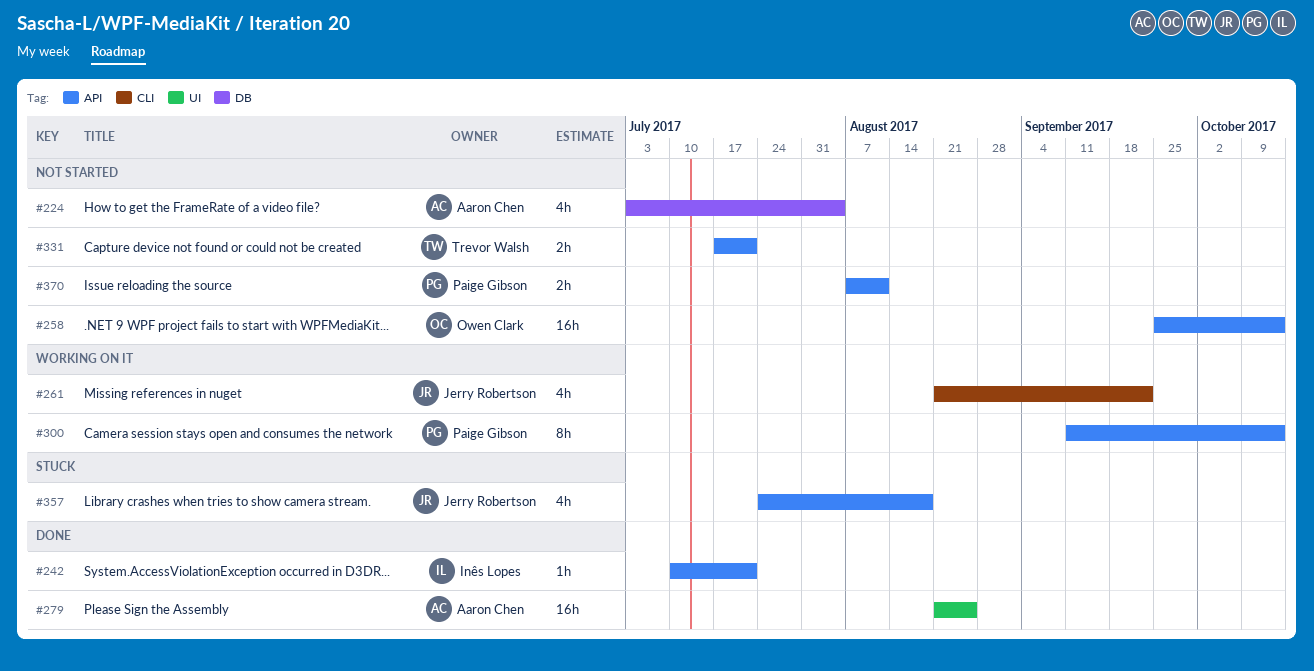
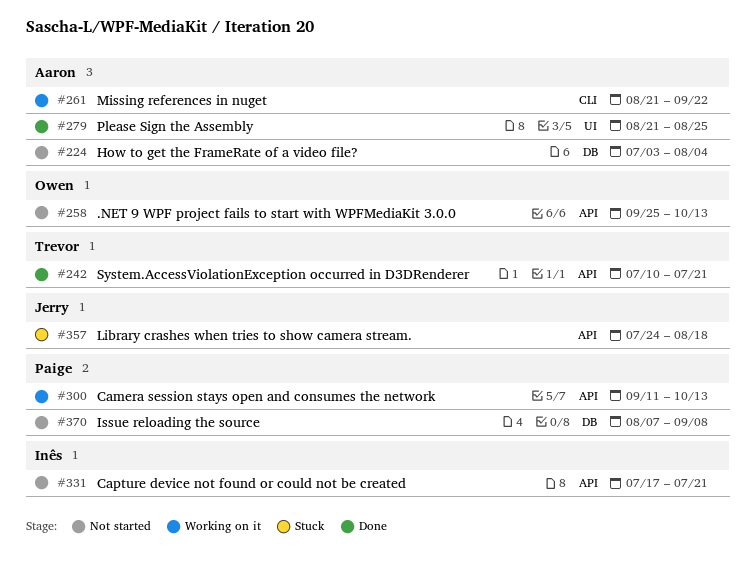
#242, owner: Inês Lopes -> Trevor Walsh
#261, owner: Jerry Robertson -> Aaron Chen
#331, owner: Trevor Walsh -> Inês Lopes
#370, label: API -> DB
#370, due: Aug 11 -> Sep 8

